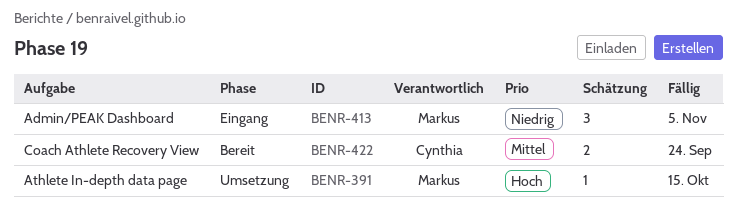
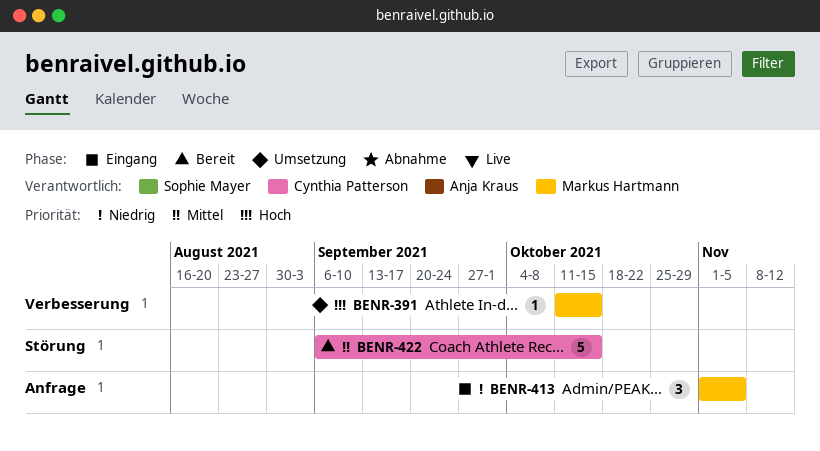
BENR-422, estimate: 2 -> 5
BENR-422, due: Sep 24 -> Oct 15

